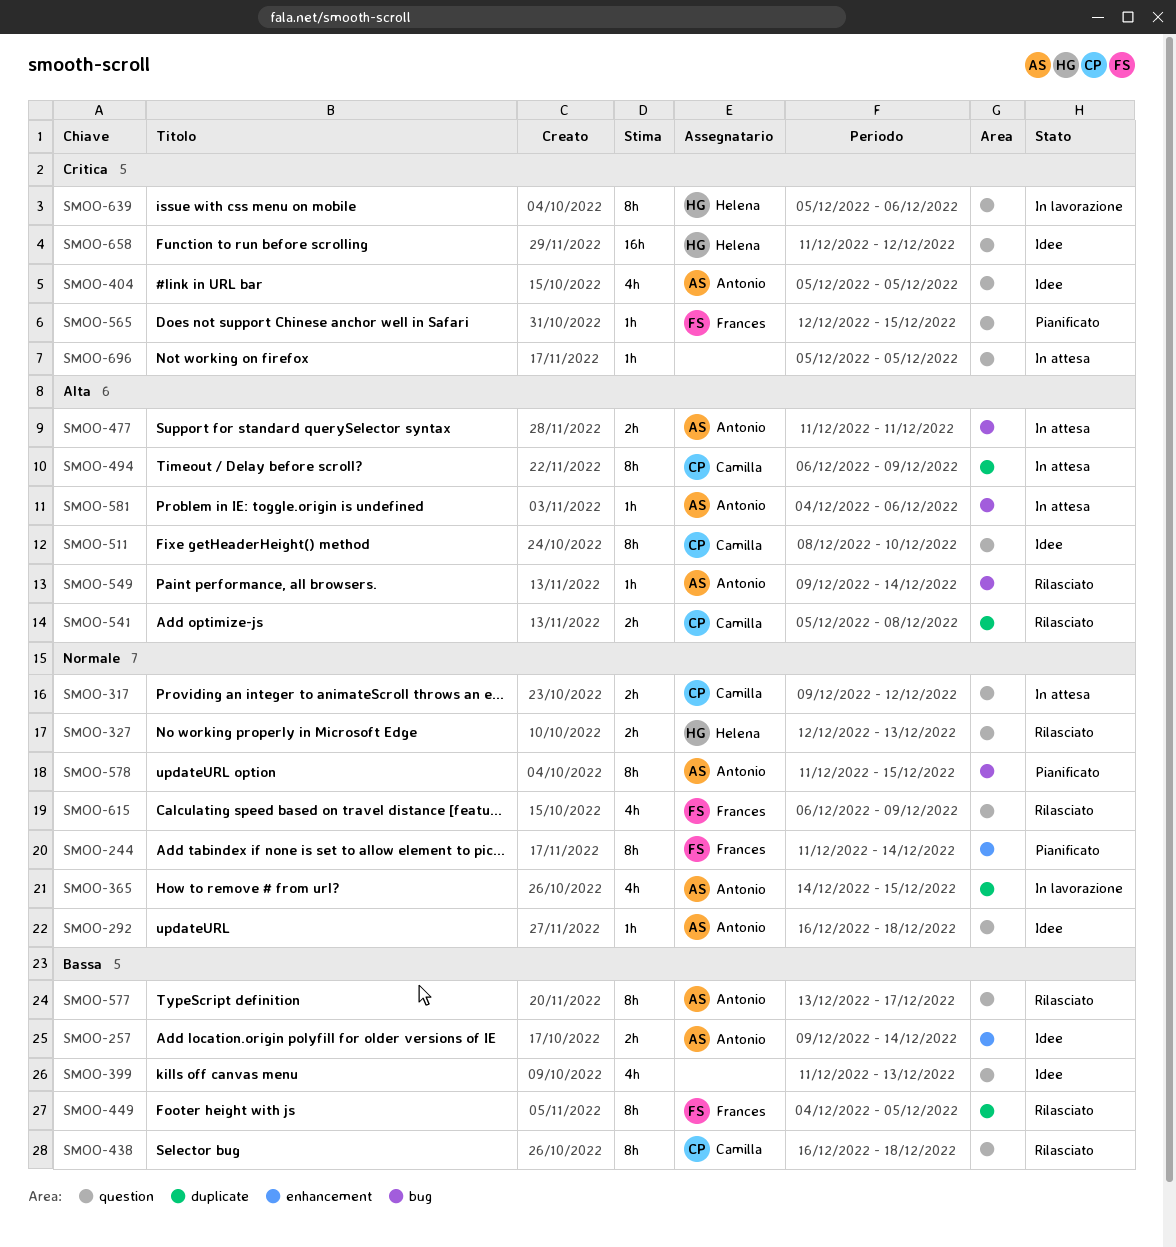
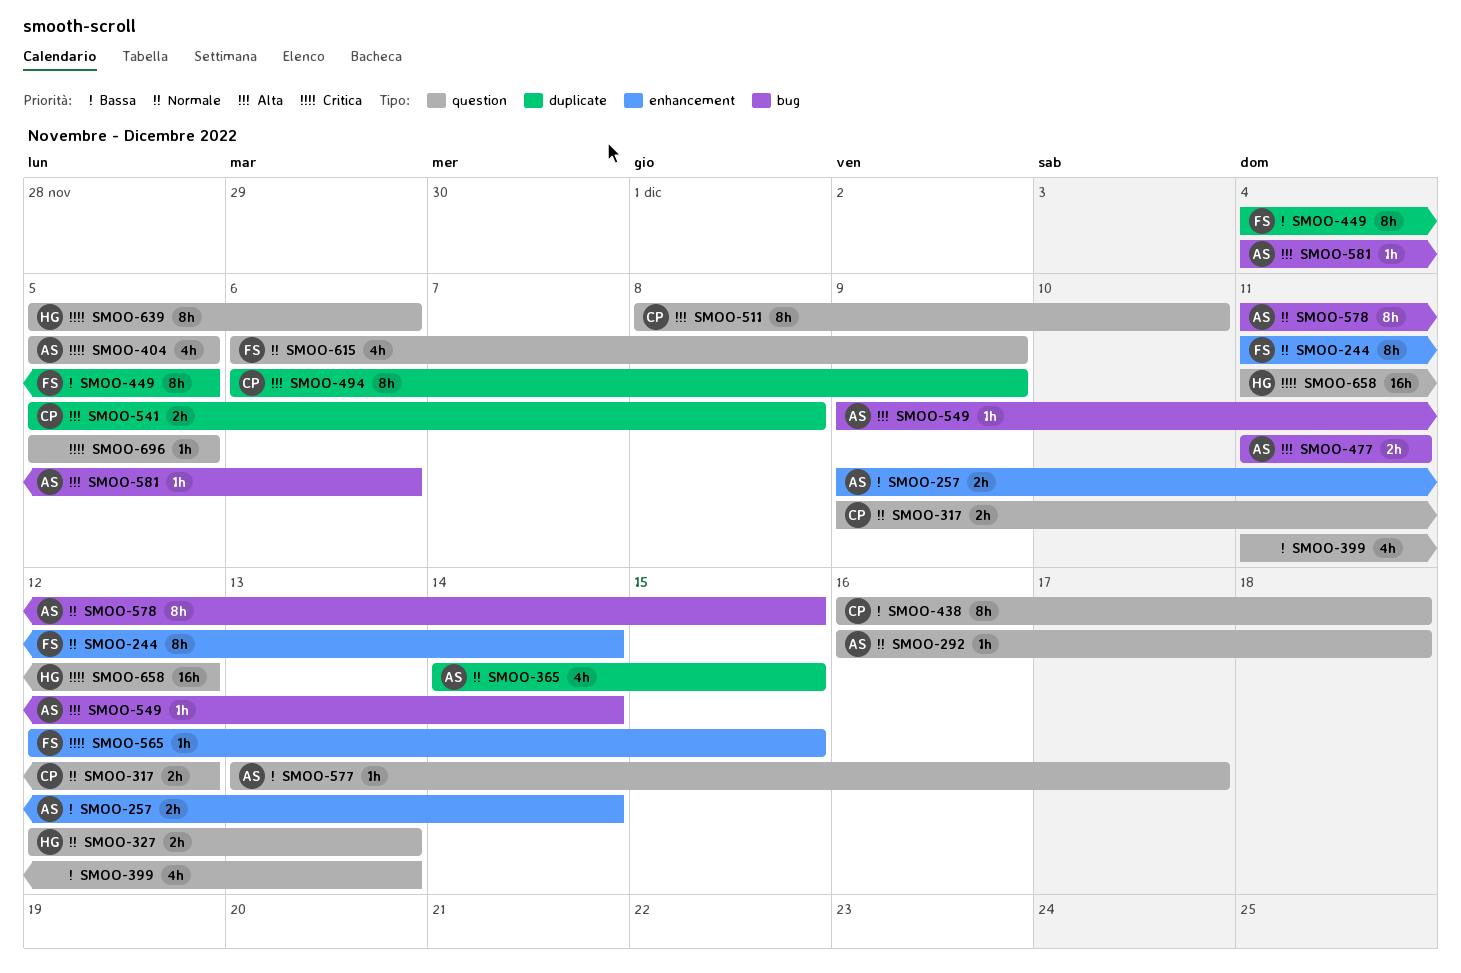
SMOO-565, label: question -> enhancement
SMOO-577, estimate: 8h -> 1h

